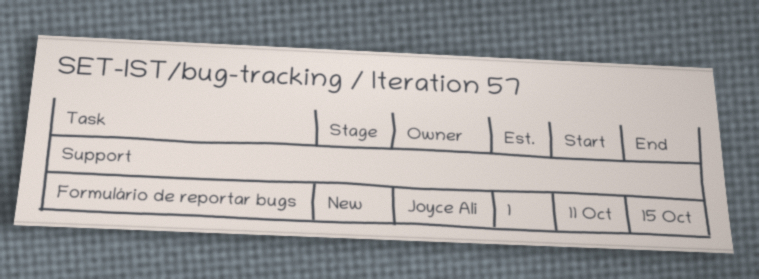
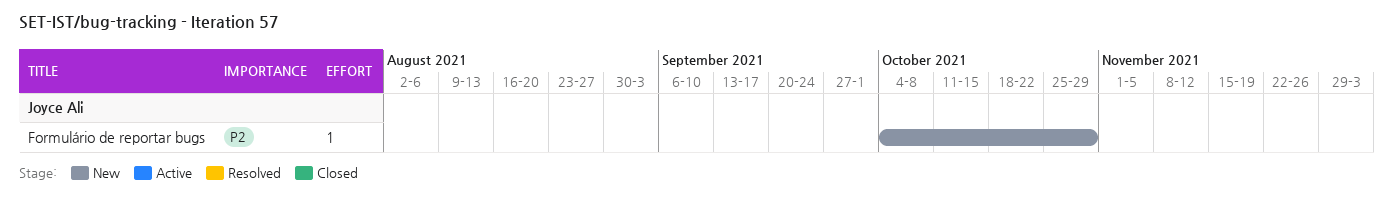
Formulário de reportar bugs, start: Oct 11 -> Oct 4
Formulário de reportar bugs, due: Oct 15 -> Oct 29

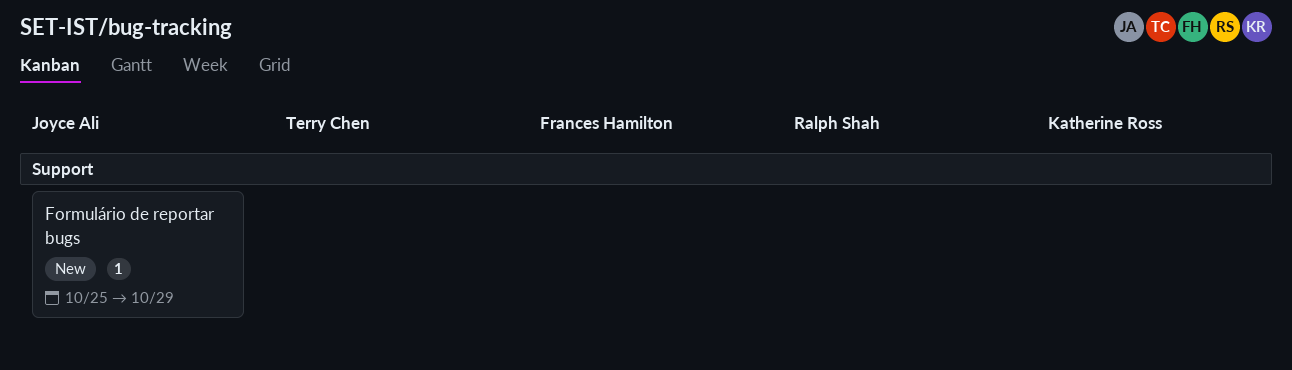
Formulário de reportar bugs, start: Oct 4 -> Oct 25

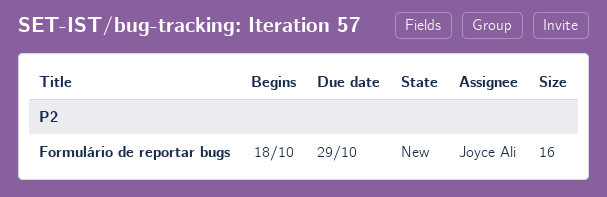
Formulário de reportar bugs, estimate: 1 -> 16
Formulário de reportar bugs, start: Oct 25 -> Oct 18

